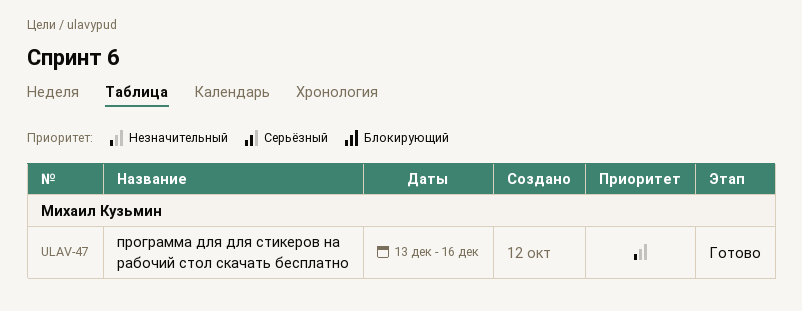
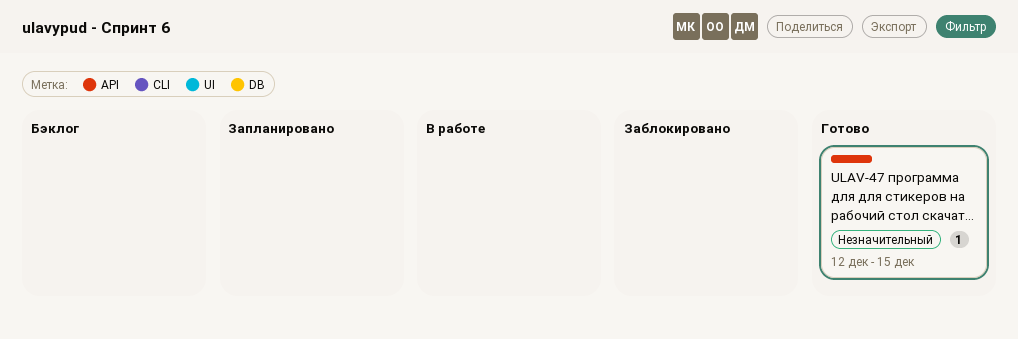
ULAV-47, start: Dec 13 -> Dec 12
ULAV-47, due: Dec 16 -> Dec 15

